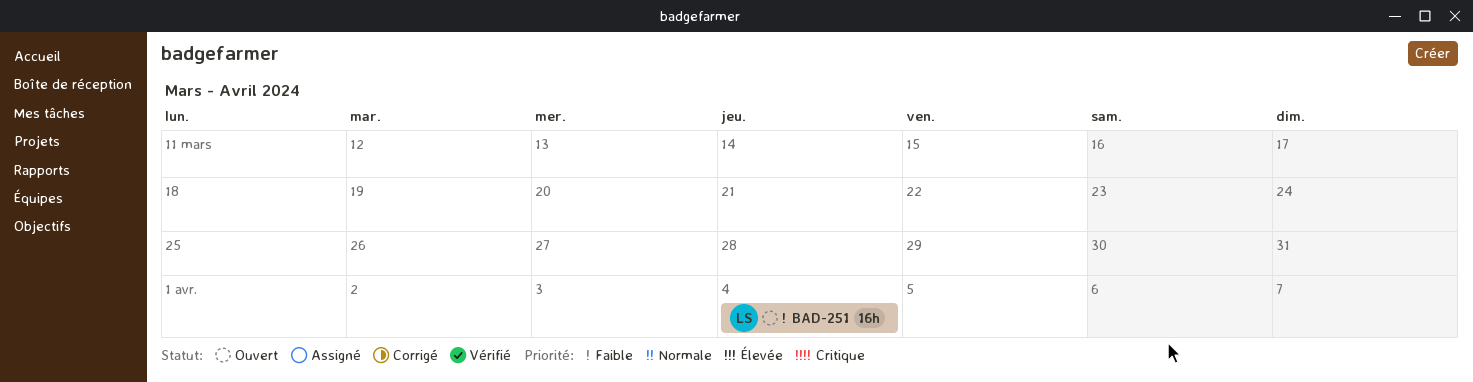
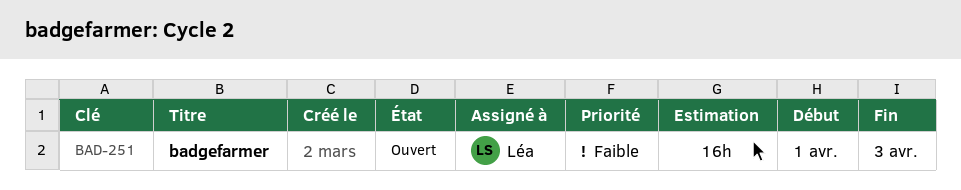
BAD-251, start: Apr 4 -> Apr 1
BAD-251, due: Apr 4 -> Apr 3

